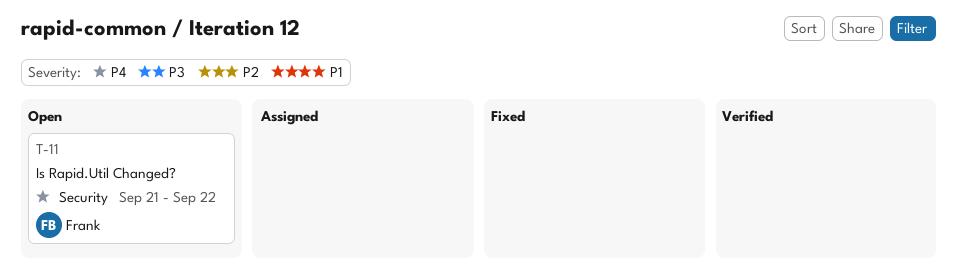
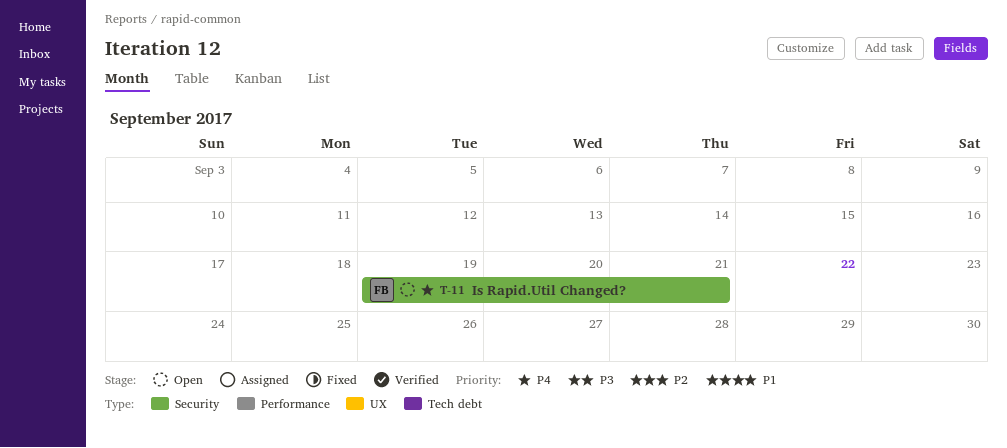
T-11, start: Sep 21 -> Sep 19
T-11, due: Sep 22 -> Sep 21

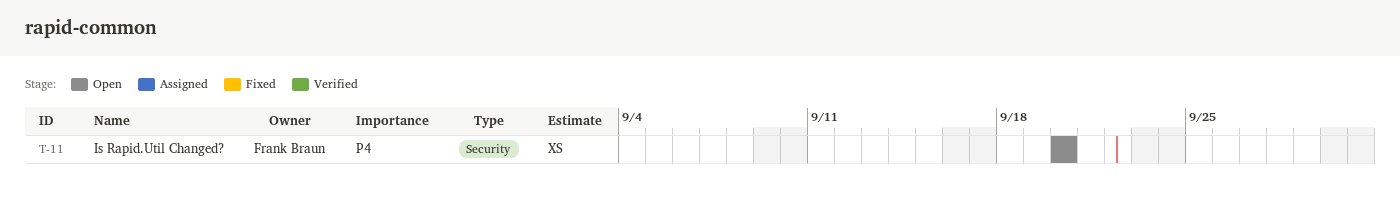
T-11, start: Sep 19 -> Sep 20
T-11, due: Sep 21 -> Sep 20

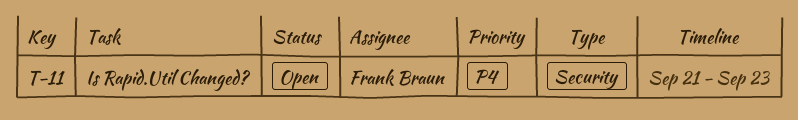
T-11, start: Sep 20 -> Sep 21
T-11, due: Sep 20 -> Sep 23

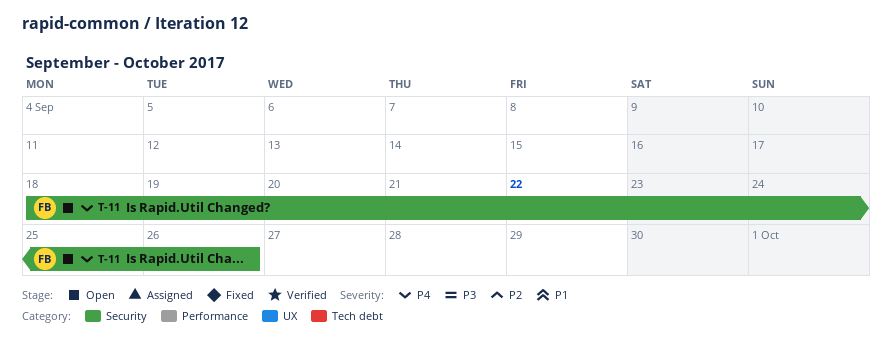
T-11, start: Sep 21 -> Sep 18
T-11, due: Sep 23 -> Sep 26

